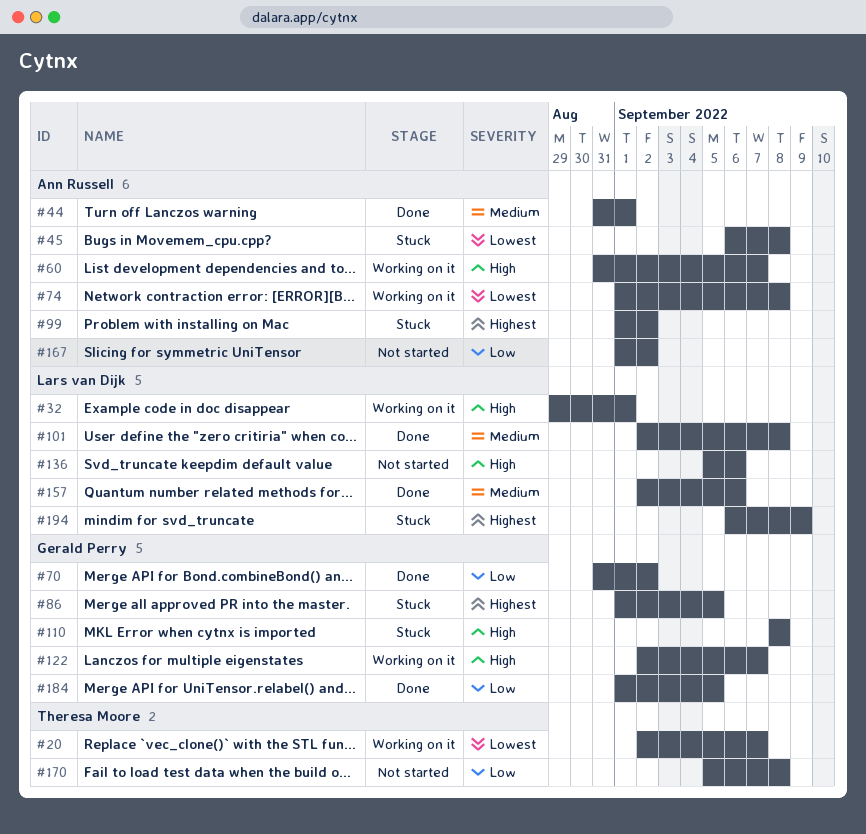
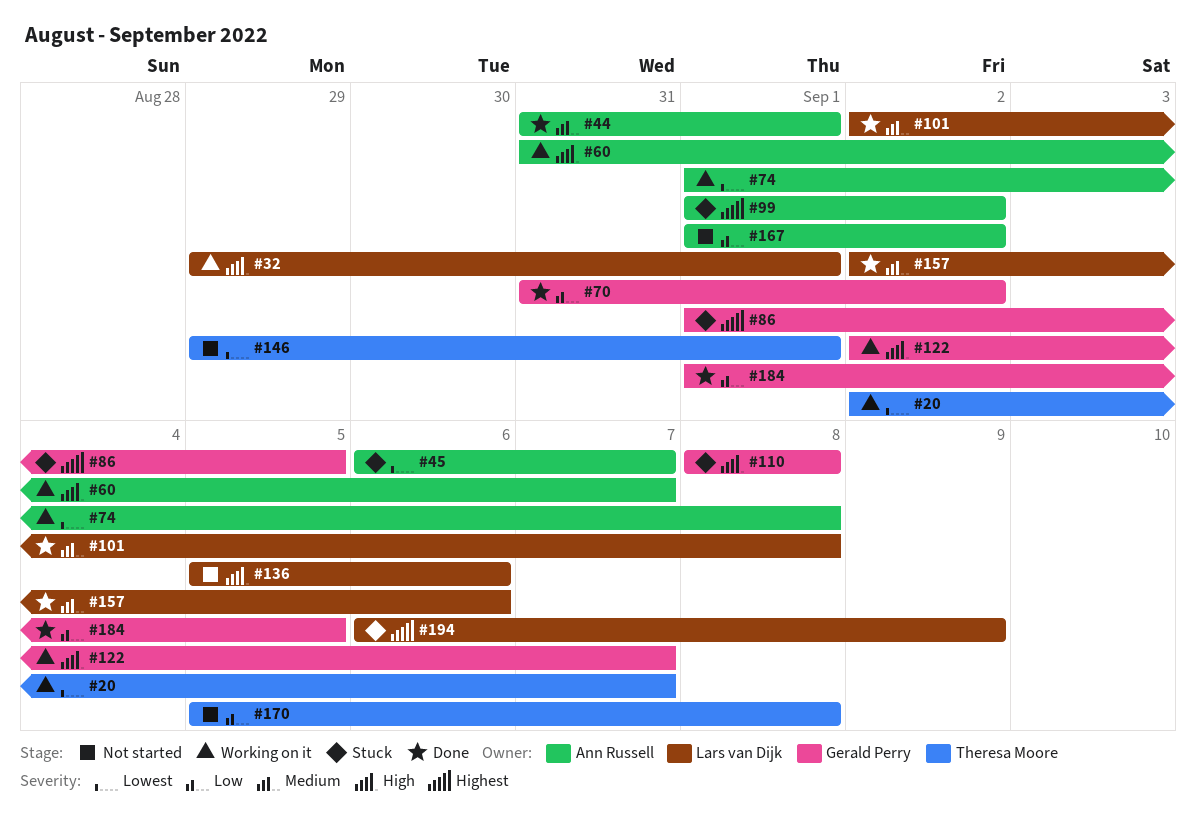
#45, due: Sep 8 -> Sep 7
#146: none -> present

